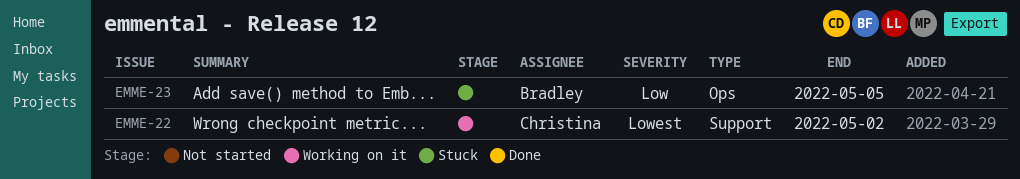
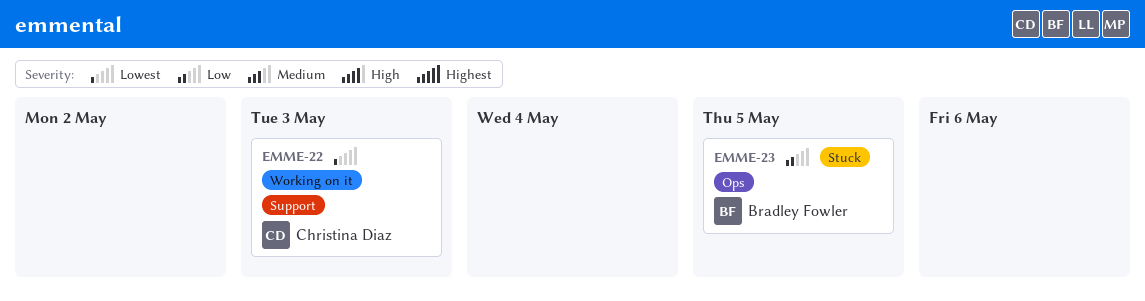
EMME-22, due: May 2 -> May 3

